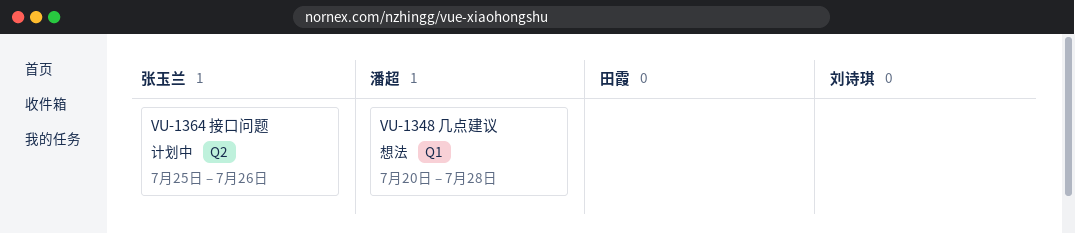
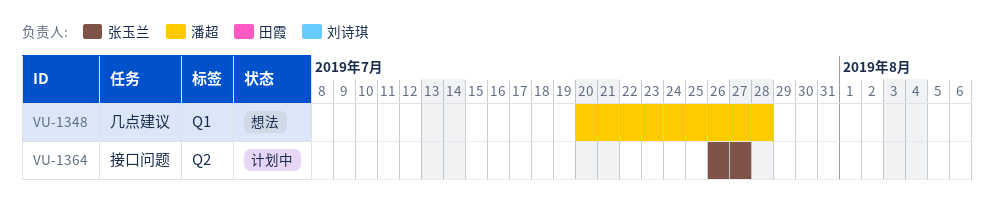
VU-1364, start: Jul 25 -> Jul 26
VU-1364, due: Jul 26 -> Jul 27

